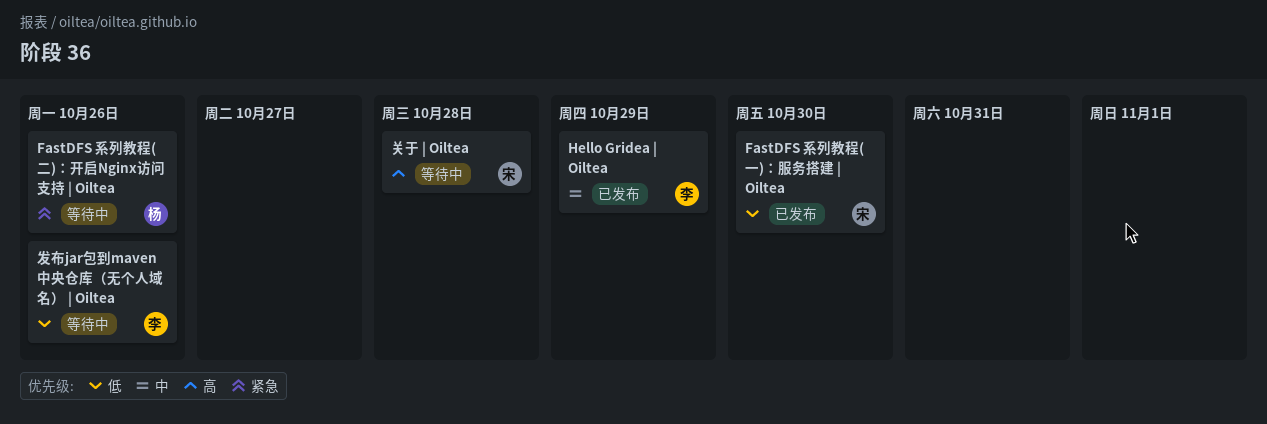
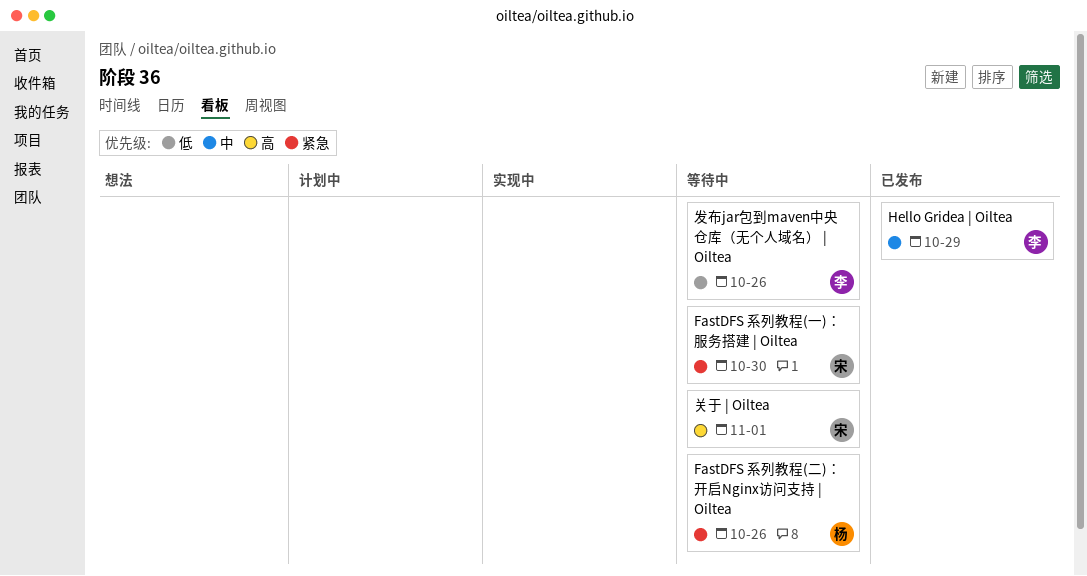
FastDFS 系列教程(一)：服务搭建 | Oiltea, status: 已发布 -> 等待中
FastDFS 系列教程(一)：服务搭建 | Oiltea, priority: 低 -> 紧急
关于 | Oiltea, due: Oct 28 -> Nov 1

